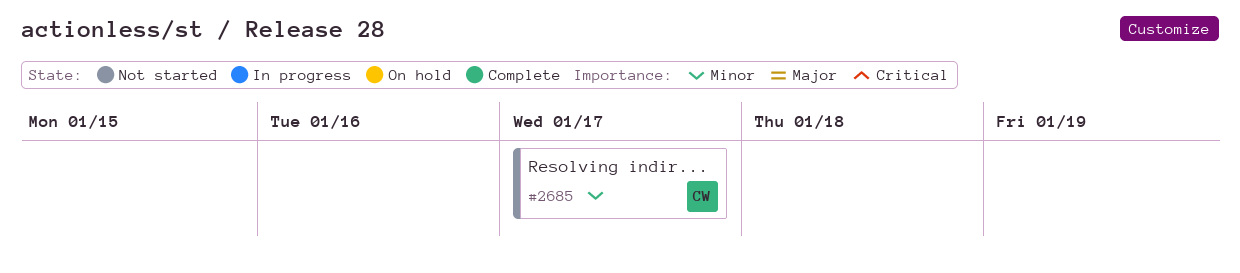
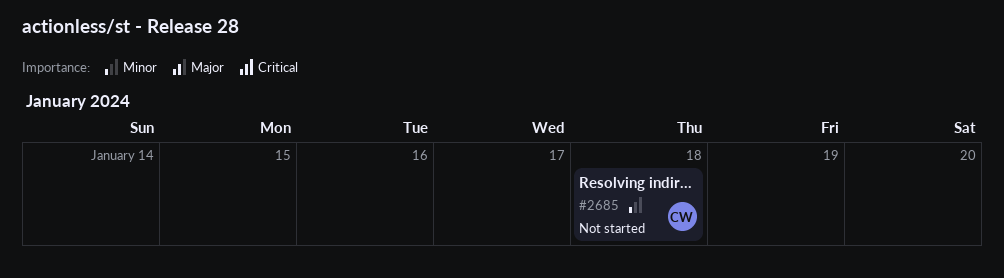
#2685, due: Jan 17 -> Jan 18

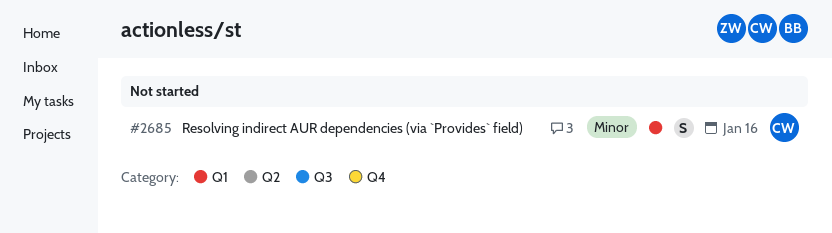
#2685, due: Jan 18 -> Jan 16

